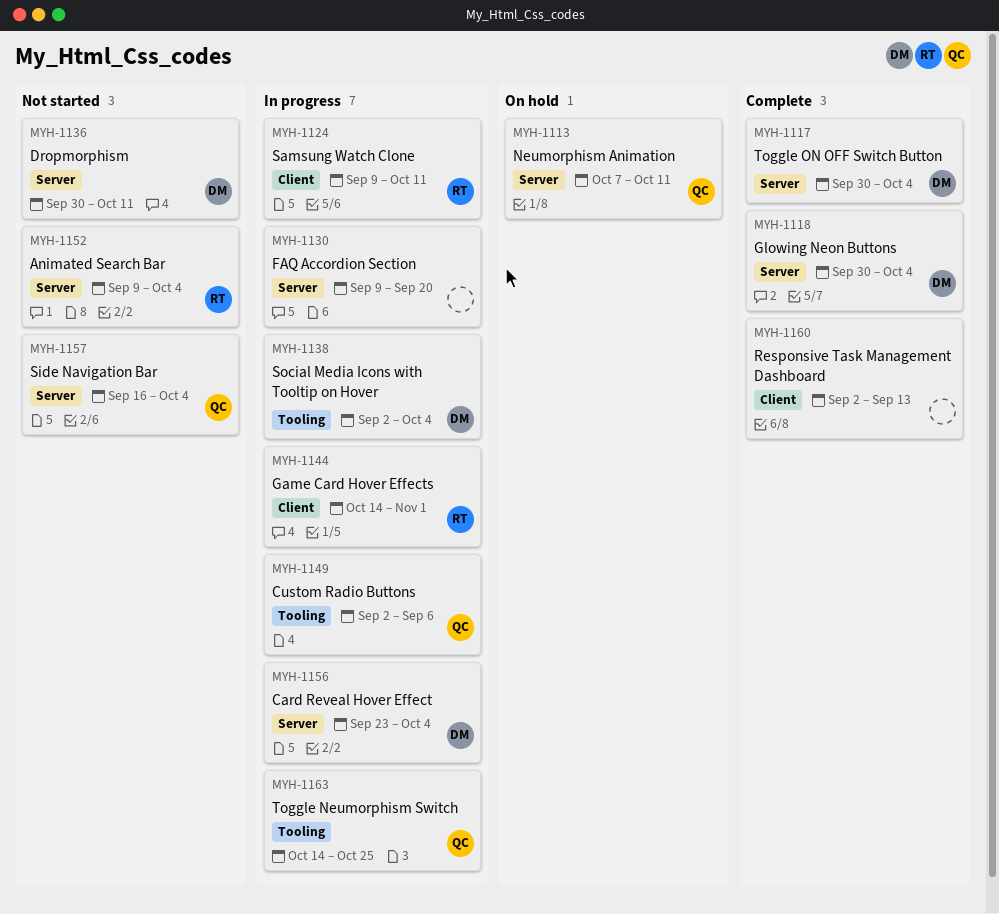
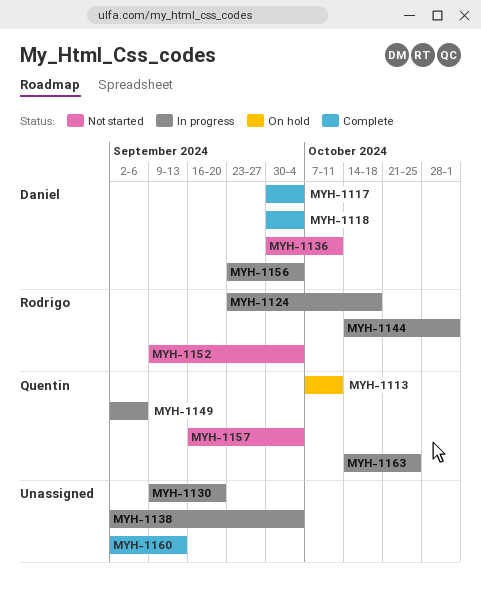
MYH-1124, start: Sep 9 -> Sep 23
MYH-1124, due: Oct 11 -> Oct 18
MYH-1138, owner: Daniel -> none

